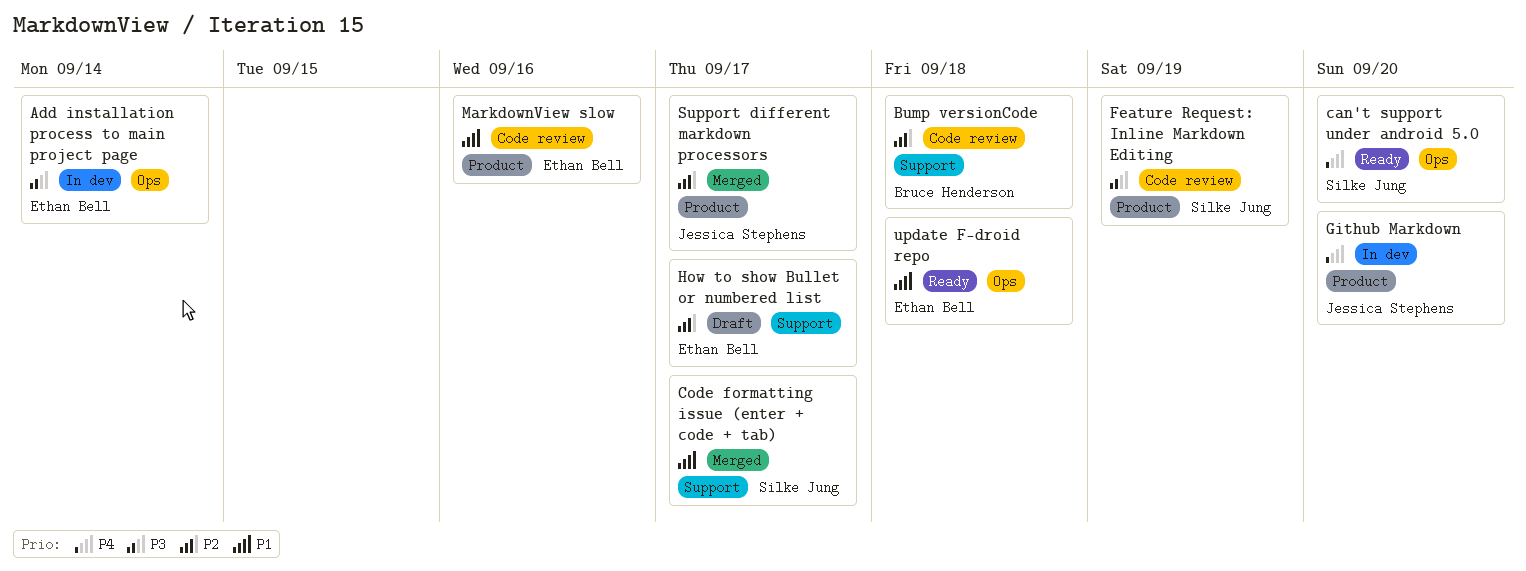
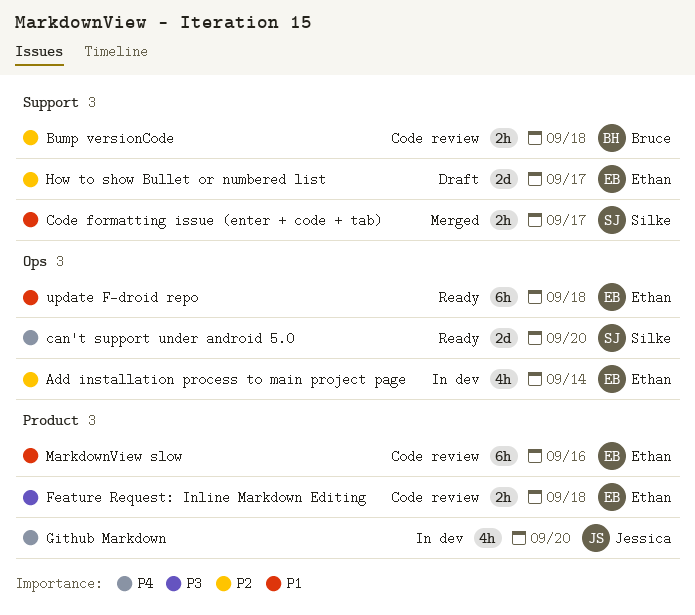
Add installation process to main project page, priority: P3 -> P2
Feature Request: Inline Markdown Editing, owner: Silke Jung -> Ethan Bell
Feature Request: Inline Markdown Editing, due: Sep 19 -> Sep 18
Support different markdown processors: present -> none

